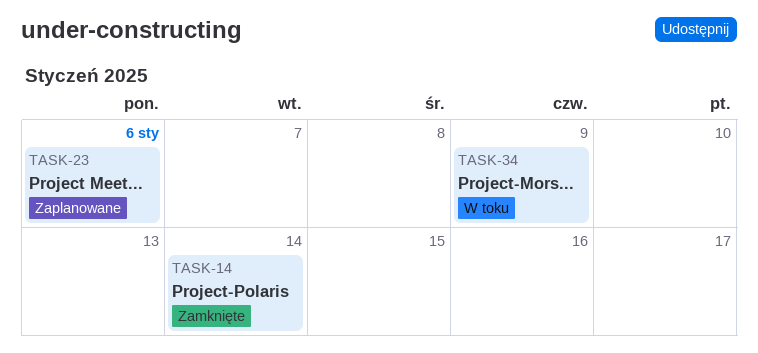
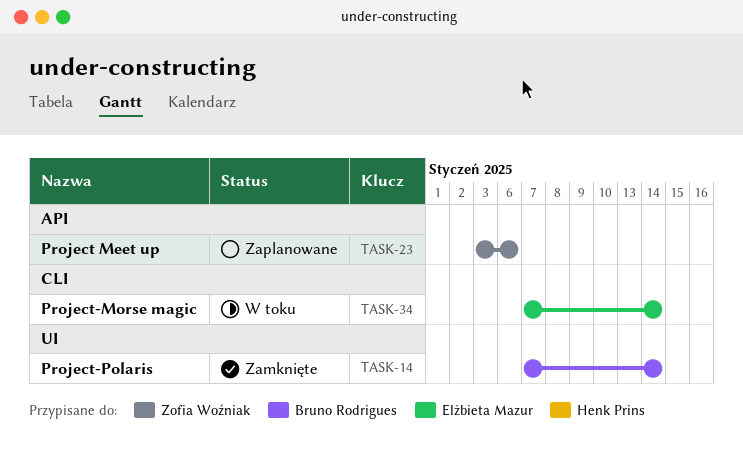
TASK-34, due: Jan 9 -> Jan 14

